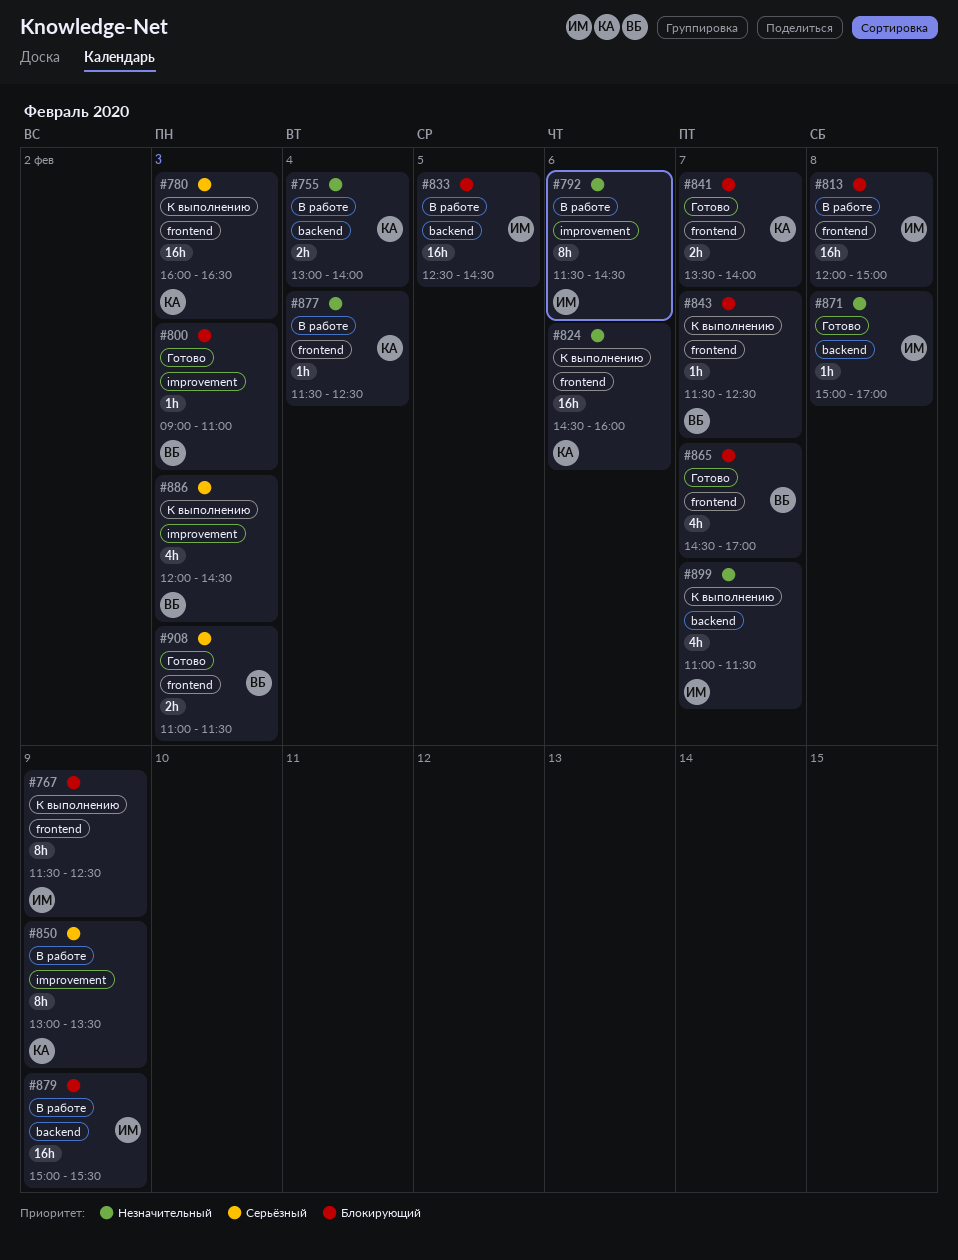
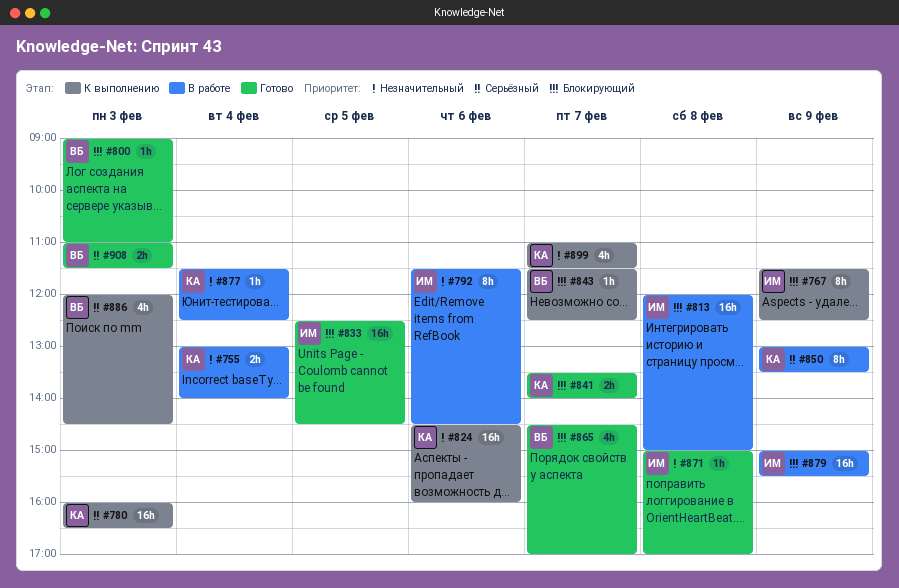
#833, status: В работе -> Готово
#899, owner: ИМ -> КА

